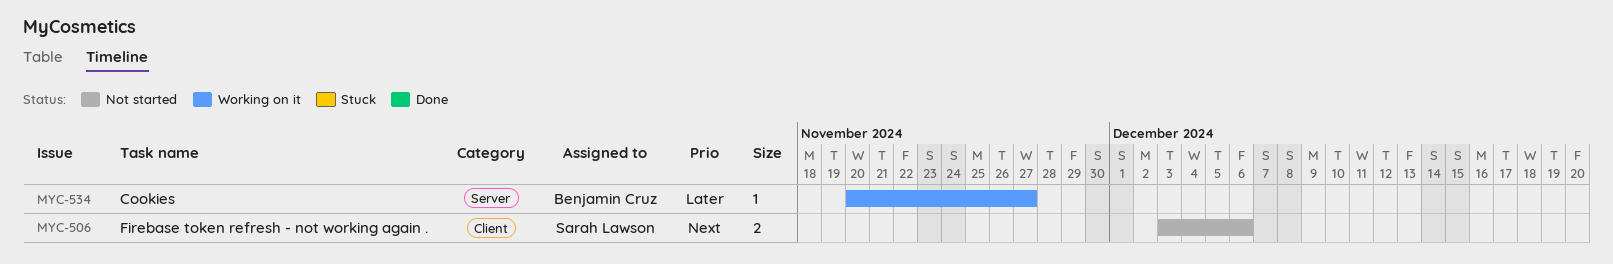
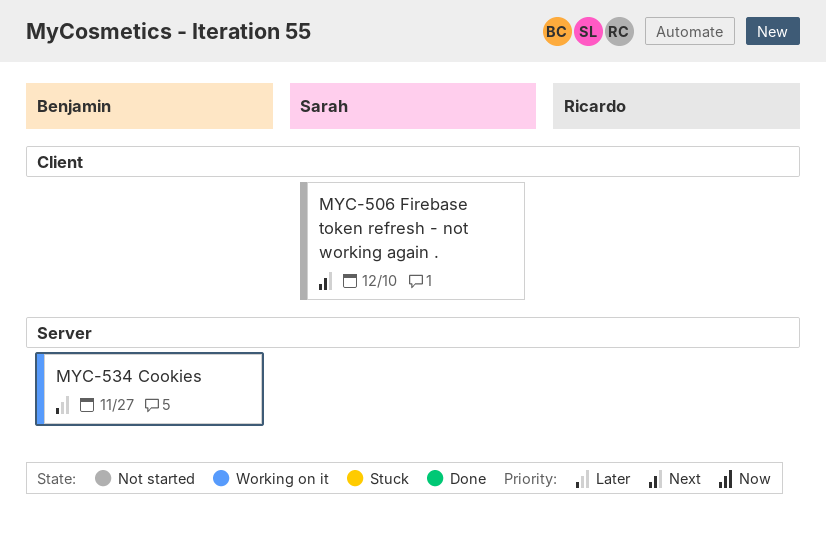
MYC-506, due: Dec 6 -> Dec 10

